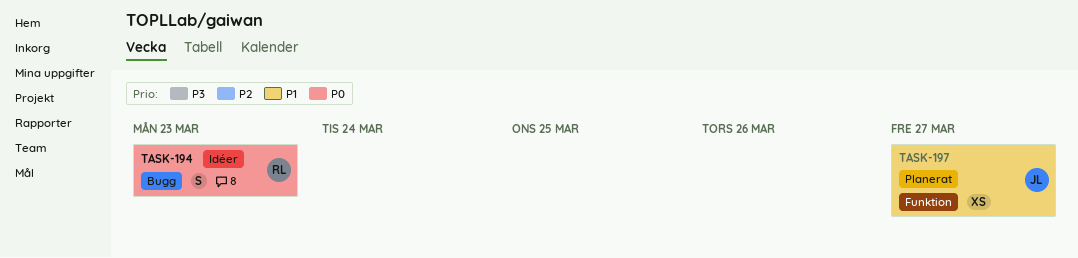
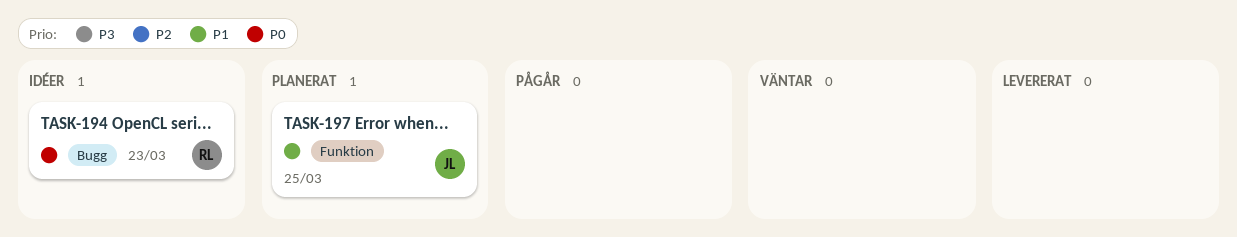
TASK-197, due: Mar 27 -> Mar 25

